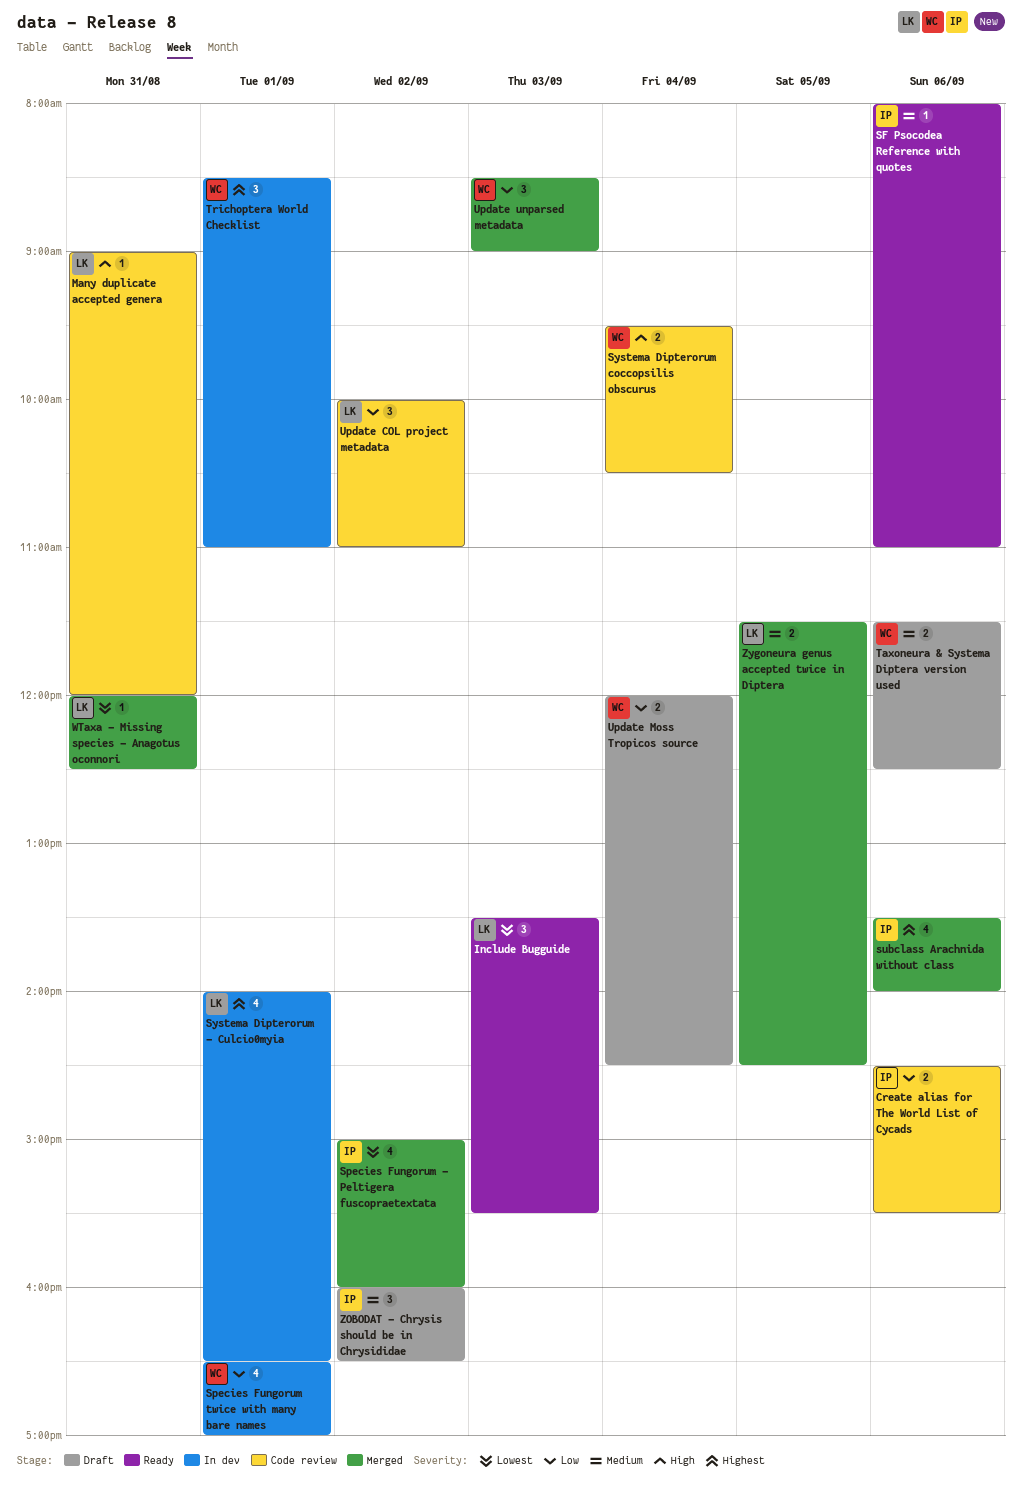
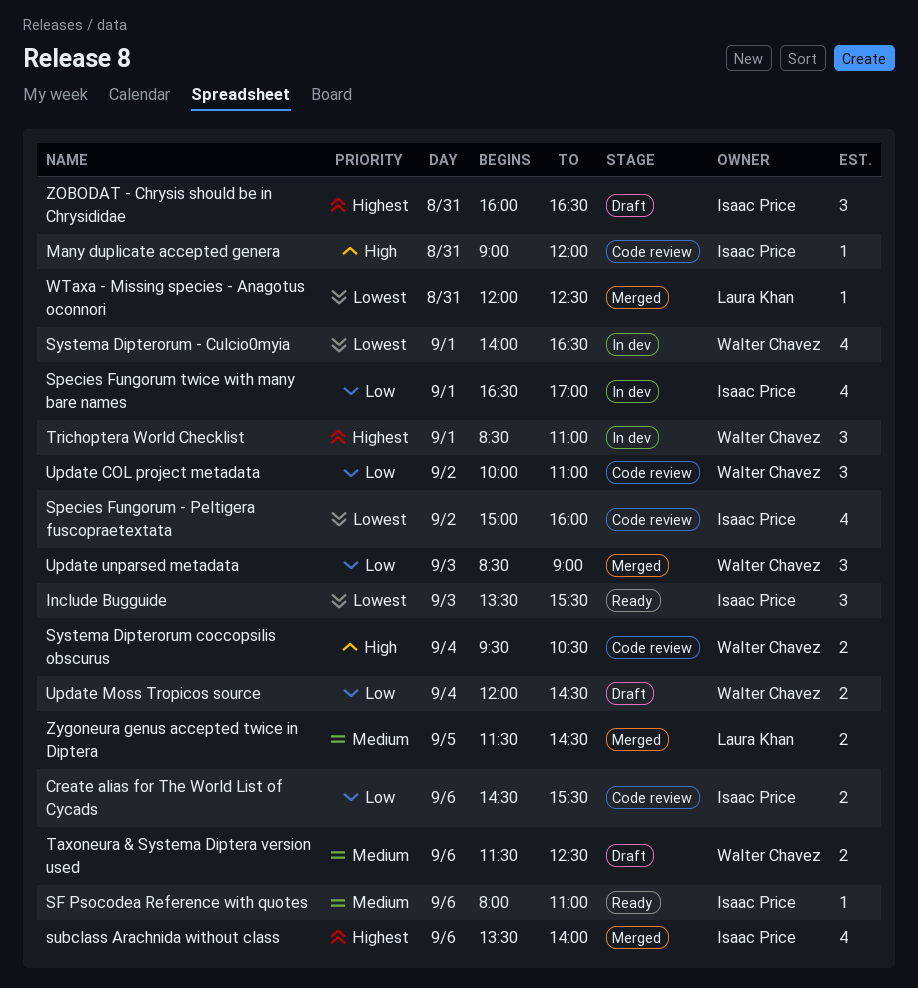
Include Bugguide, owner: Laura Khan -> Isaac Price
Many duplicate accepted genera, owner: Laura Khan -> Isaac Price
Species Fungorum - Peltigera fuscopraetextata, status: Merged -> Code review
Species Fungorum twice with many bare names, owner: Walter Chavez -> Isaac Price
Systema Dipterorum - Culcio0myia, owner: Laura Khan -> Walter Chavez
Systema Dipterorum - Culcio0myia, priority: Highest -> Lowest
Update COL project metadata, owner: Laura Khan -> Walter Chavez
ZOBODAT - Chrysis should be in Chrysididae, priority: Medium -> Highest
ZOBODAT - Chrysis should be in Chrysididae, day: Sep 2 -> Aug 31

